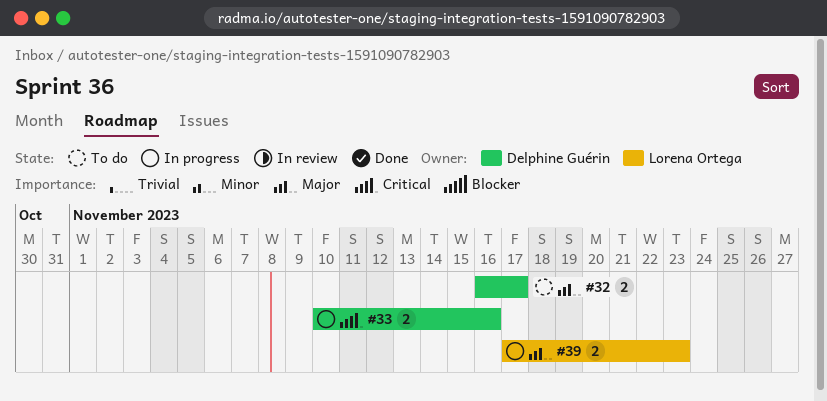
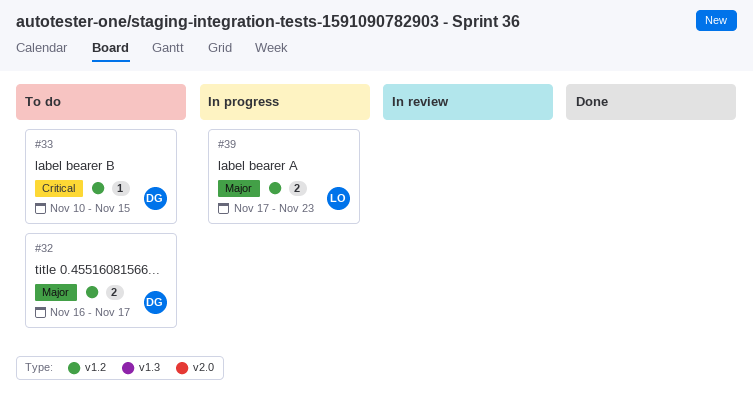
#33, status: In progress -> To do
#33, estimate: 2 -> 1
#33, due: Nov 16 -> Nov 15

